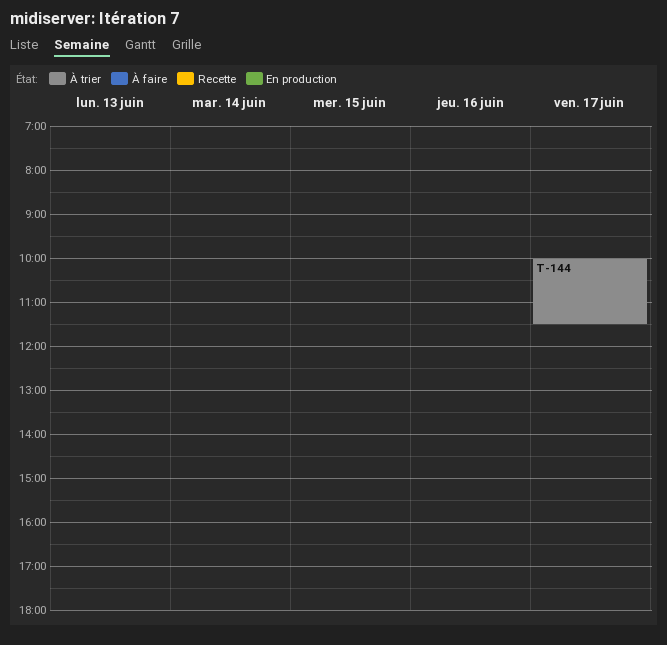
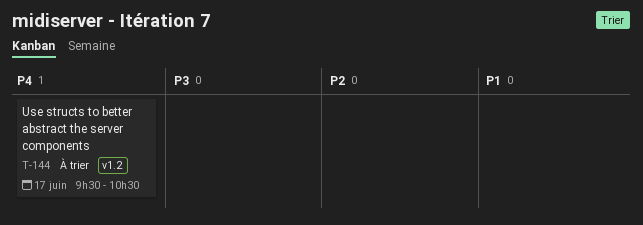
T-144, begins: 10:00 -> 09:30
T-144, ends: 11:30 -> 10:30

